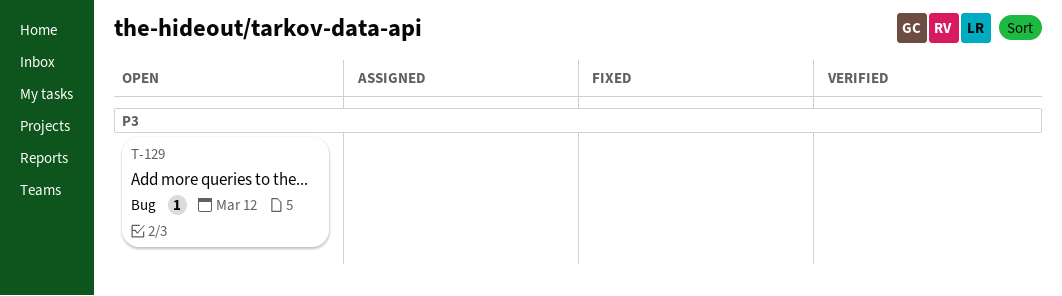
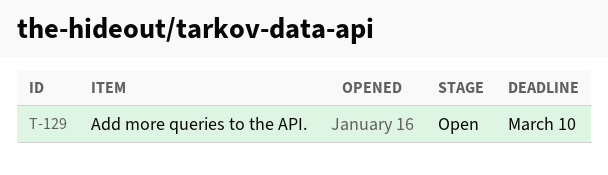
T-129, due: Mar 12 -> Mar 10

